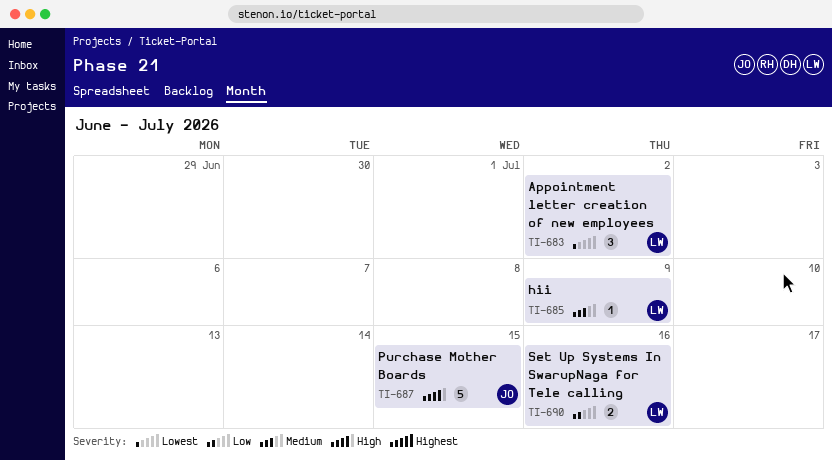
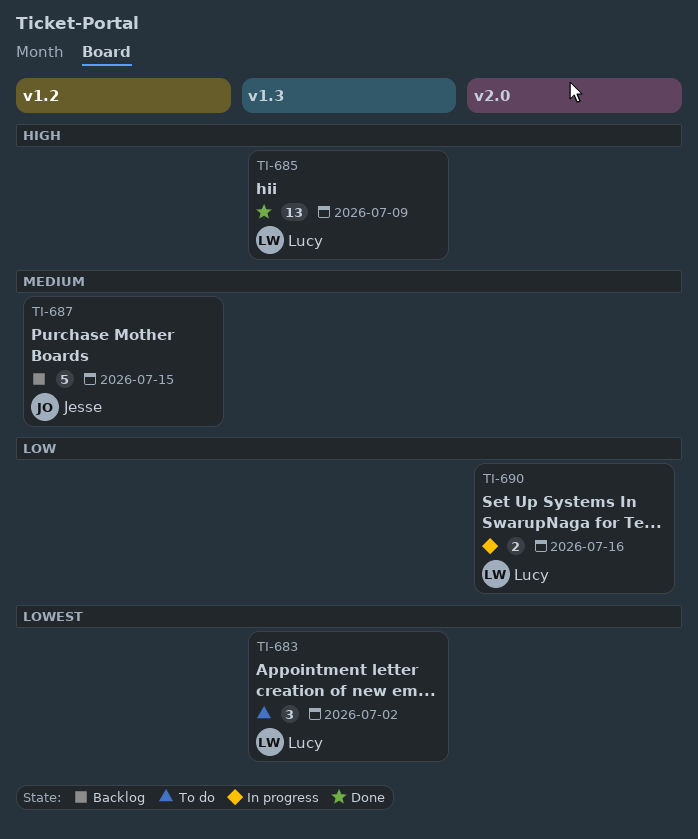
TI-685, priority: Medium -> High
TI-685, estimate: 1 -> 13
TI-687, priority: High -> Medium

